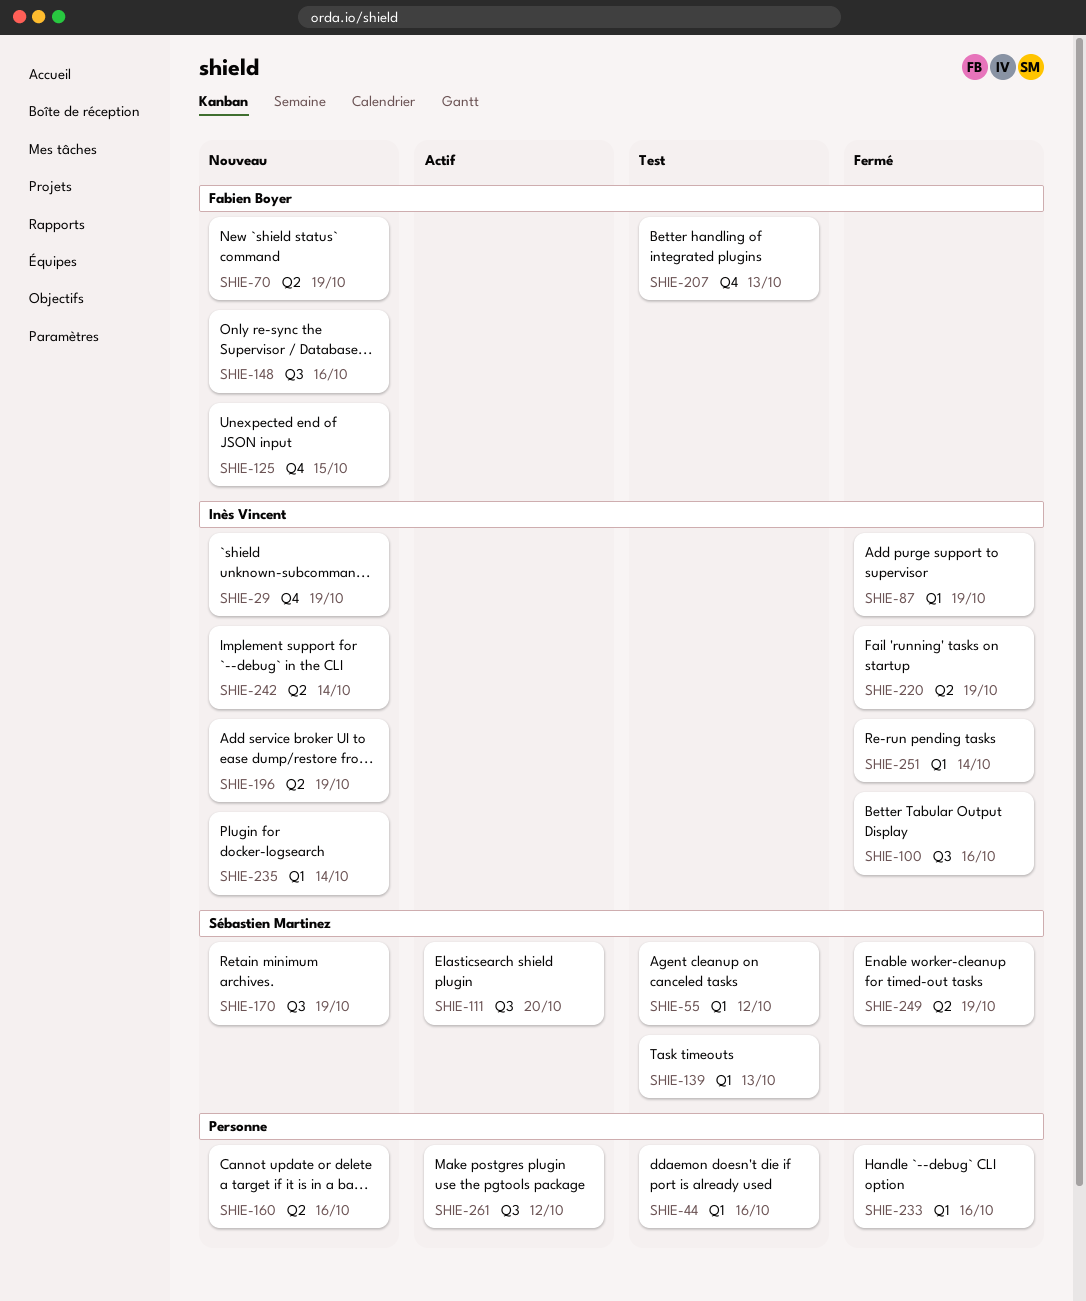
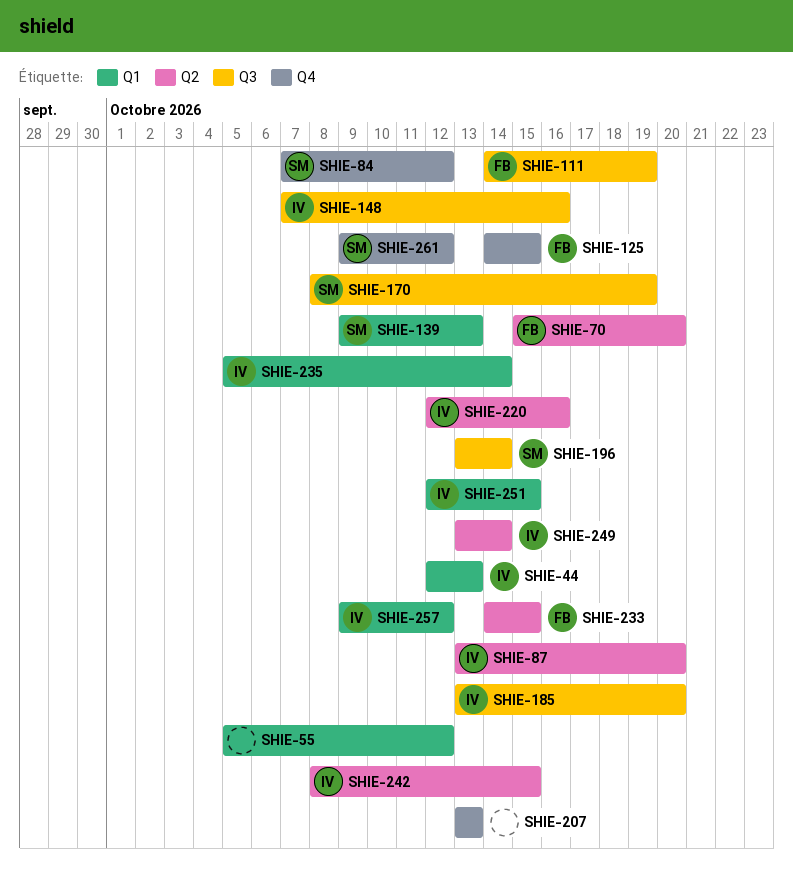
SHIE-29: present -> none
SHIE-44, owner: none -> Inès Vincent
SHIE-44, due: Oct 16 -> Oct 13
SHIE-55, owner: Sébastien Martinez -> none
SHIE-70, due: Oct 19 -> Oct 20
SHIE-84: none -> present
SHIE-87, label: Q1 -> Q2
SHIE-87, due: Oct 19 -> Oct 20
SHIE-100: present -> none
SHIE-111, owner: Sébastien Martinez -> Fabien Boyer
SHIE-111, due: Oct 20 -> Oct 19
SHIE-148, owner: Fabien Boyer -> Inès Vincent
SHIE-160: present -> none
SHIE-185: none -> present
SHIE-196, owner: Inès Vincent -> Sébastien Martinez
SHIE-196, label: Q2 -> Q3
SHIE-196, due: Oct 19 -> Oct 14
SHIE-207, owner: Fabien Boyer -> none
SHIE-220, due: Oct 19 -> Oct 16
SHIE-233, owner: none -> Fabien Boyer
SHIE-233, label: Q1 -> Q2
SHIE-233, due: Oct 16 -> Oct 15
SHIE-242, due: Oct 14 -> Oct 15
SHIE-249, owner: Sébastien Martinez -> Inès Vincent
SHIE-249, due: Oct 19 -> Oct 14
SHIE-251, due: Oct 14 -> Oct 15
SHIE-257: none -> present
SHIE-261, owner: none -> Sébastien Martinez
SHIE-261, label: Q3 -> Q4

